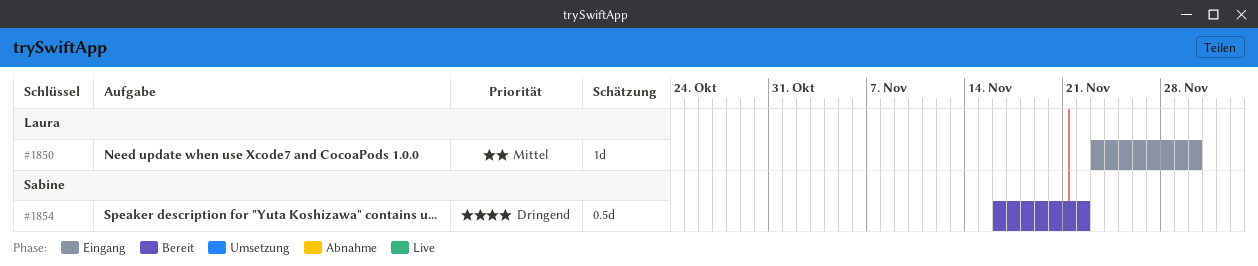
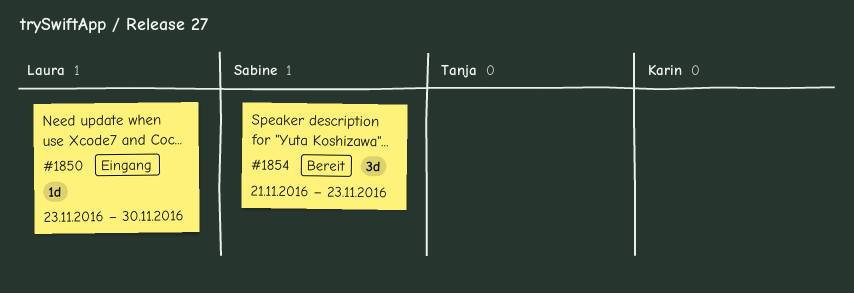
#1854, estimate: 0.5d -> 3d
#1854, start: Nov 16 -> Nov 21
#1854, due: Nov 22 -> Nov 23

